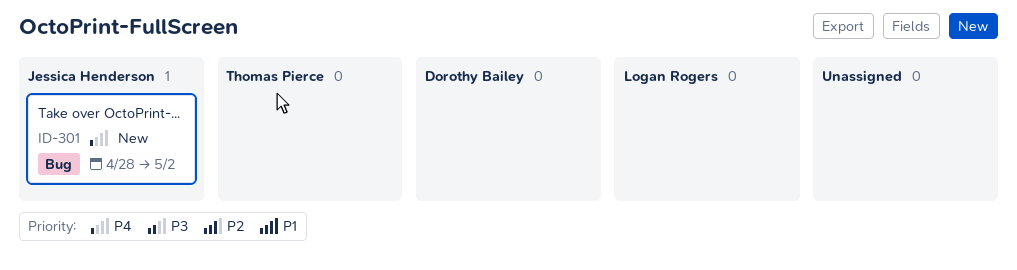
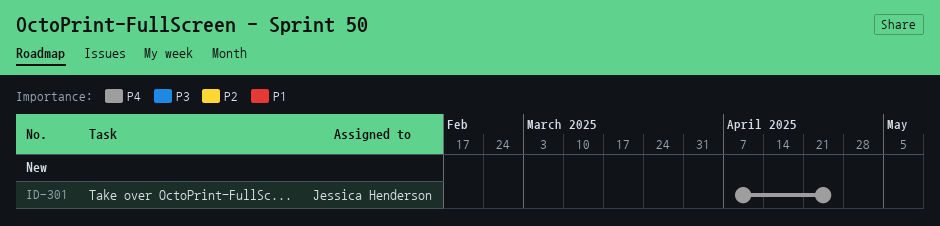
ID-301, start: Apr 28 -> Apr 7
ID-301, due: May 2 -> Apr 25

